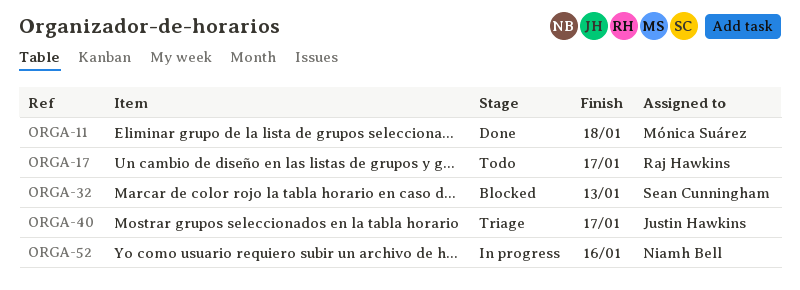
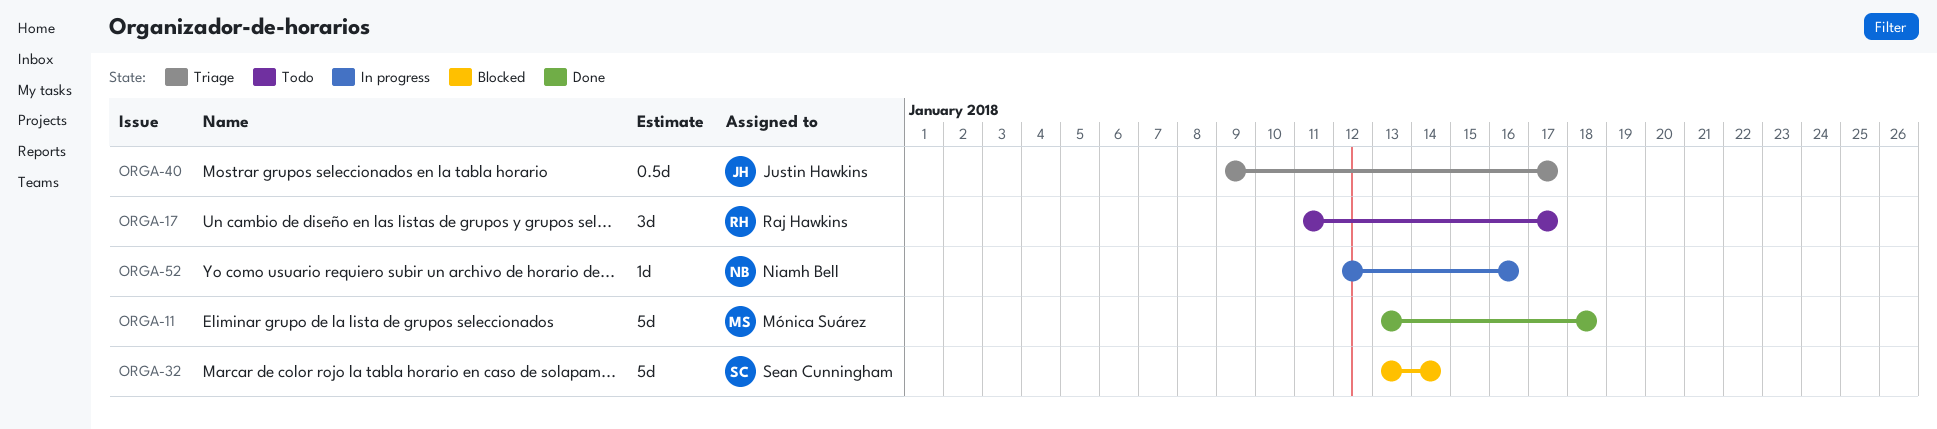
ORGA-32, due: Jan 13 -> Jan 14

